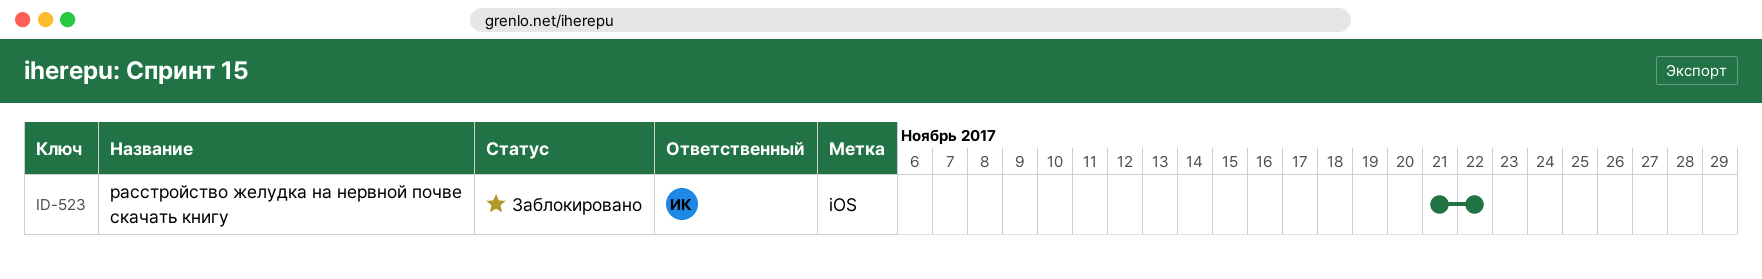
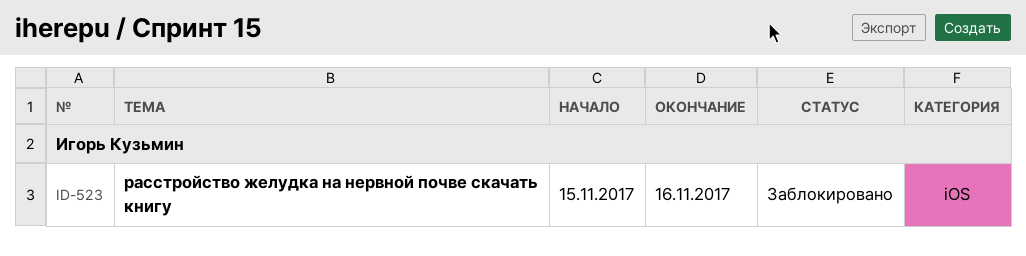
ID-523, start: Nov 21 -> Nov 15
ID-523, due: Nov 22 -> Nov 16

